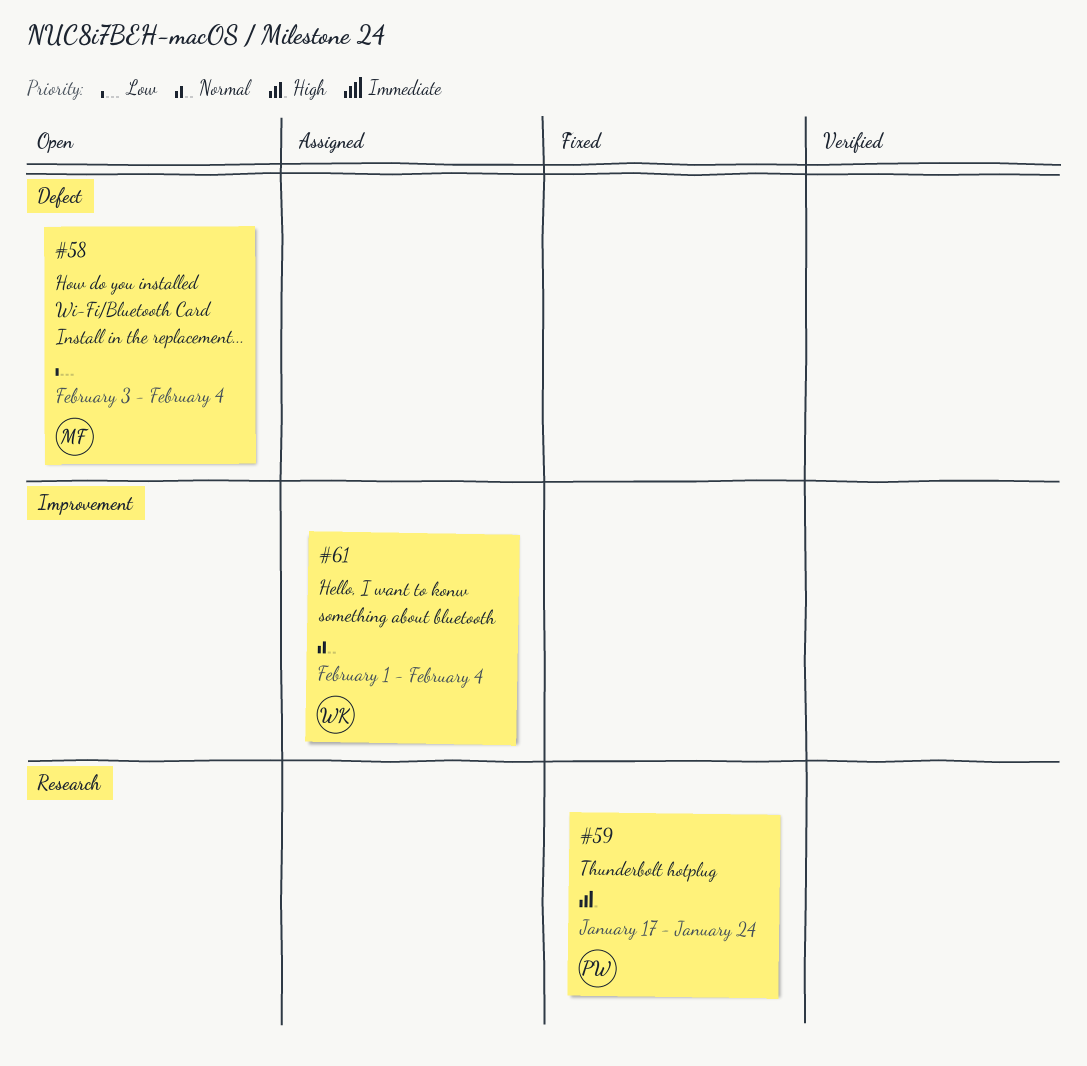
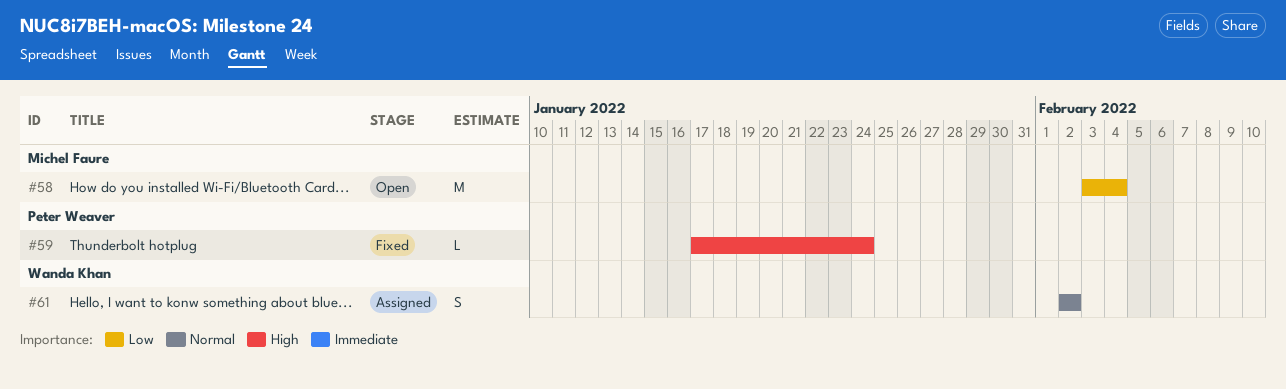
#61, start: Feb 1 -> Feb 2
#61, due: Feb 4 -> Feb 2

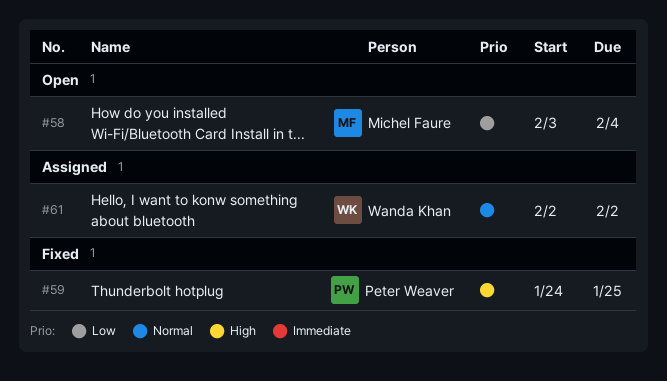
#59, start: Jan 17 -> Jan 24
#59, due: Jan 24 -> Jan 25

